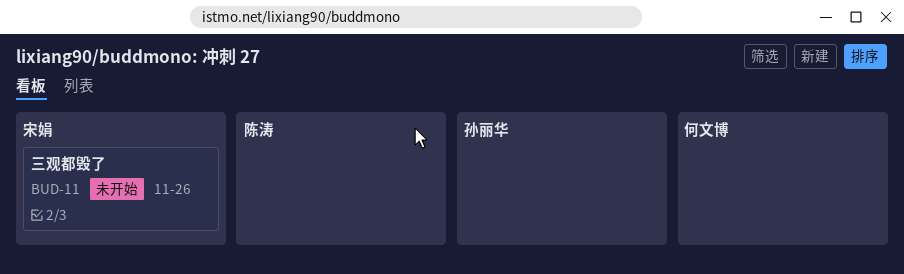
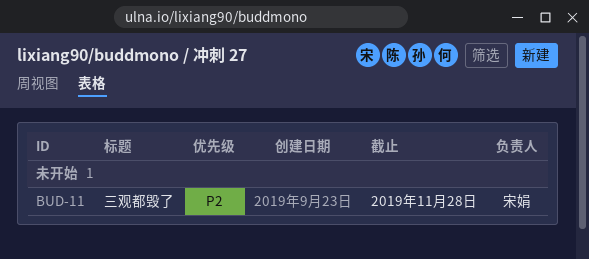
BUD-11, due: Nov 26 -> Nov 28

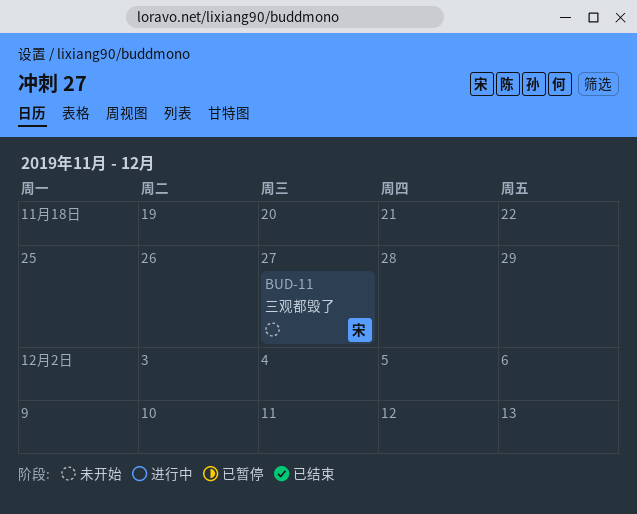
BUD-11, due: Nov 28 -> Nov 27

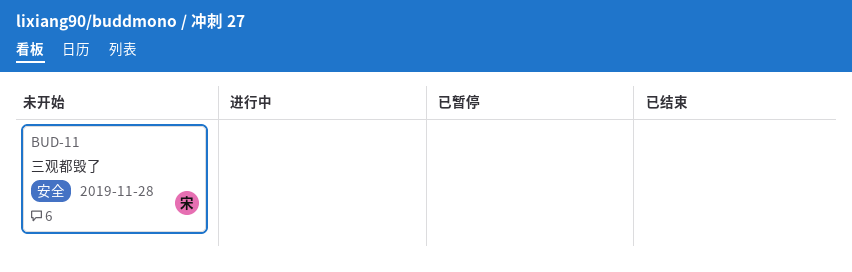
BUD-11, due: Nov 27 -> Nov 28

